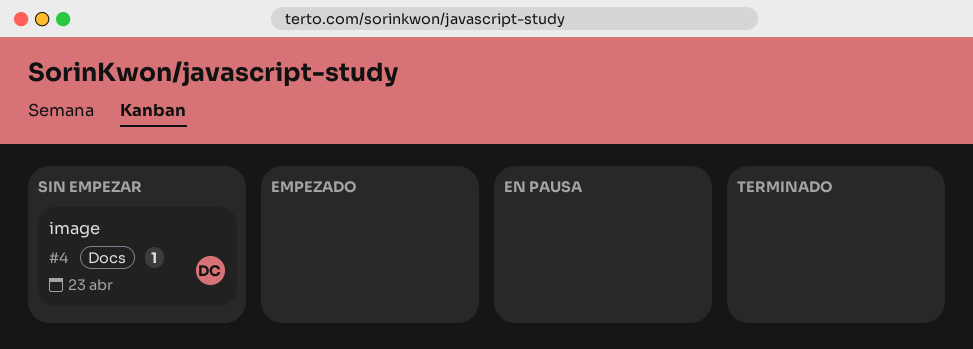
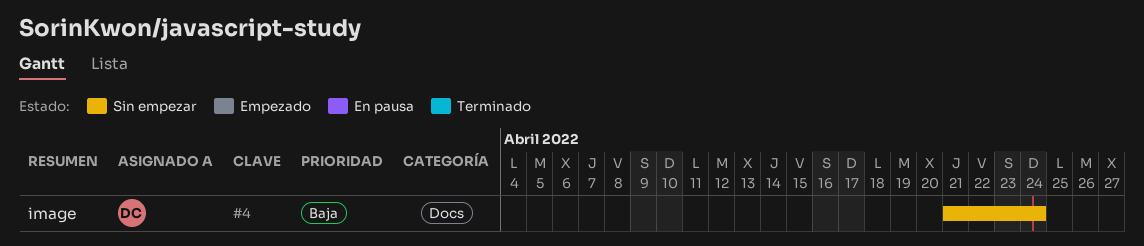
#4, due: Apr 23 -> Apr 24

